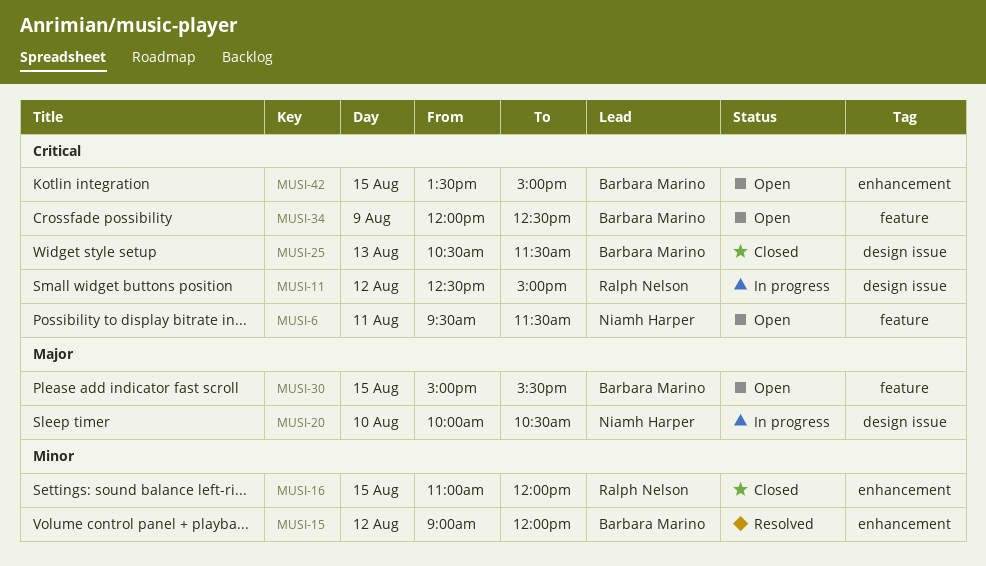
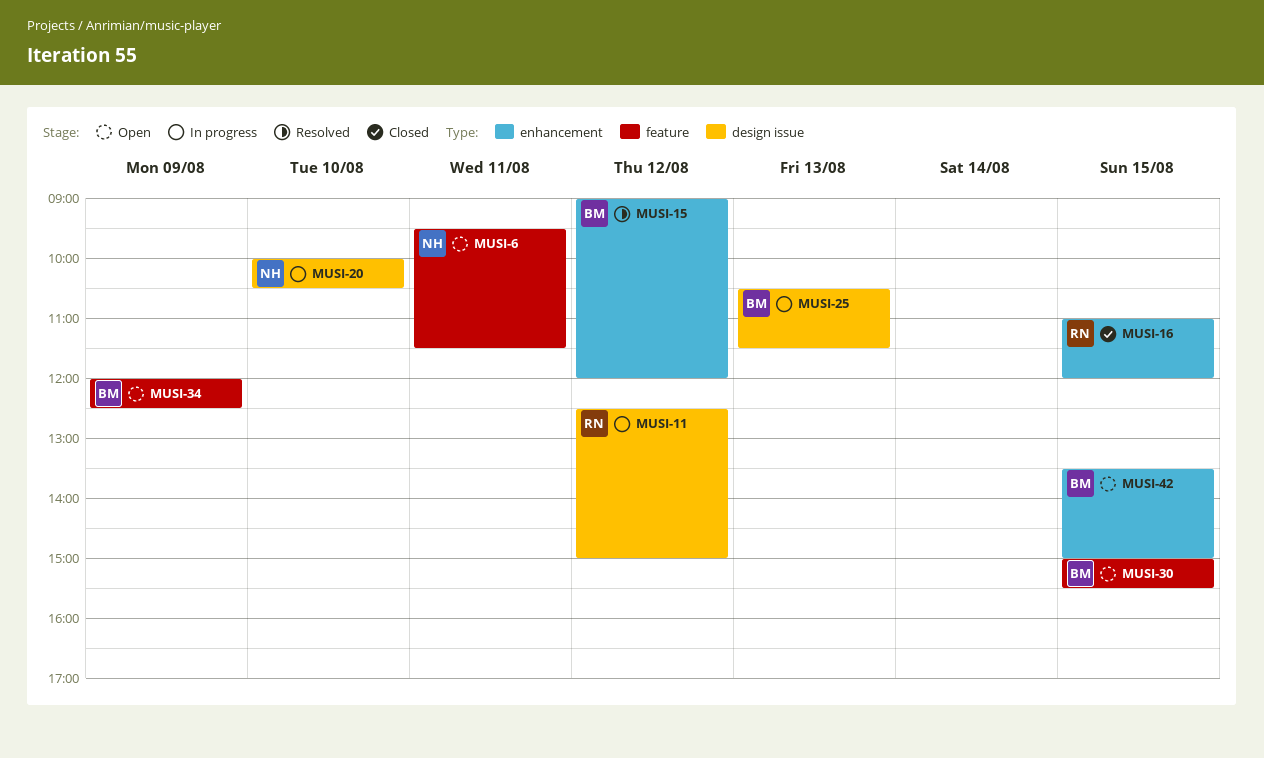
MUSI-25, status: Closed -> In progress

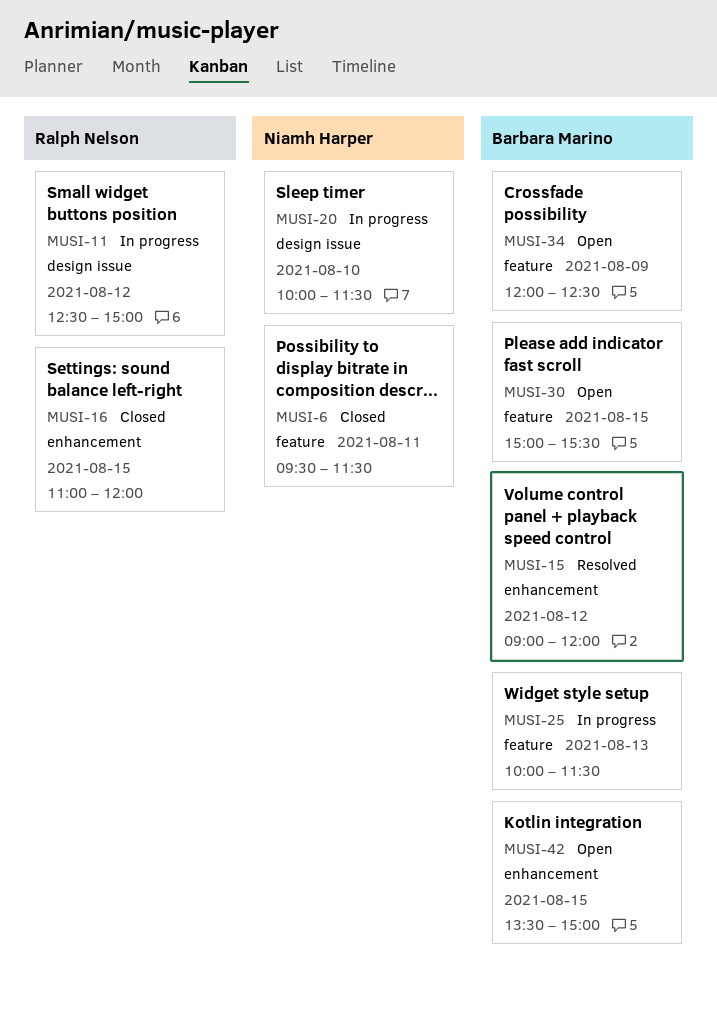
MUSI-6, status: Open -> Closed
MUSI-20, ends: 10:30 -> 11:30
MUSI-25, label: design issue -> feature
MUSI-25, begins: 10:30 -> 10:00

